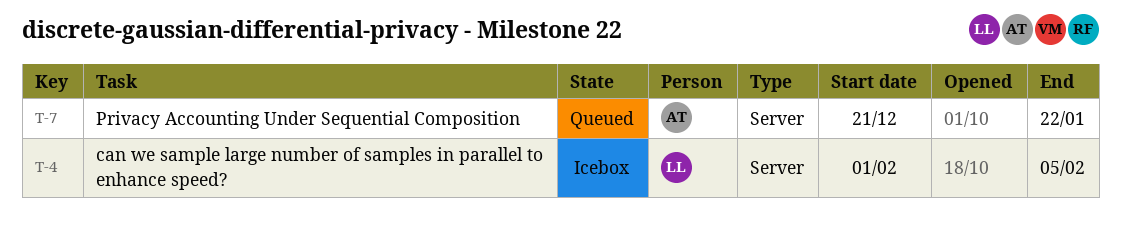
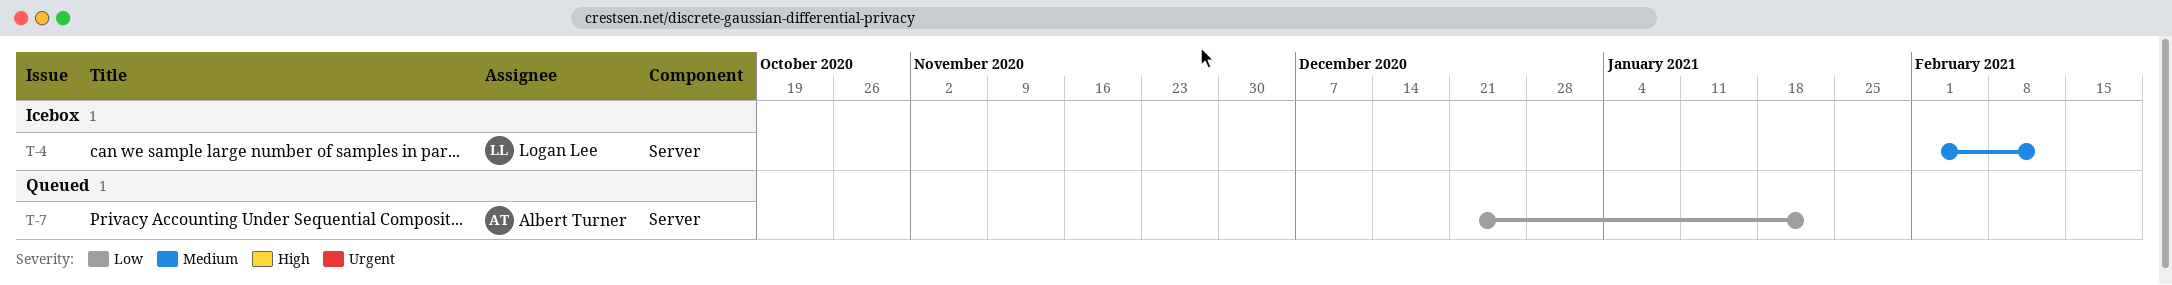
T-4, due: Feb 5 -> Feb 12

